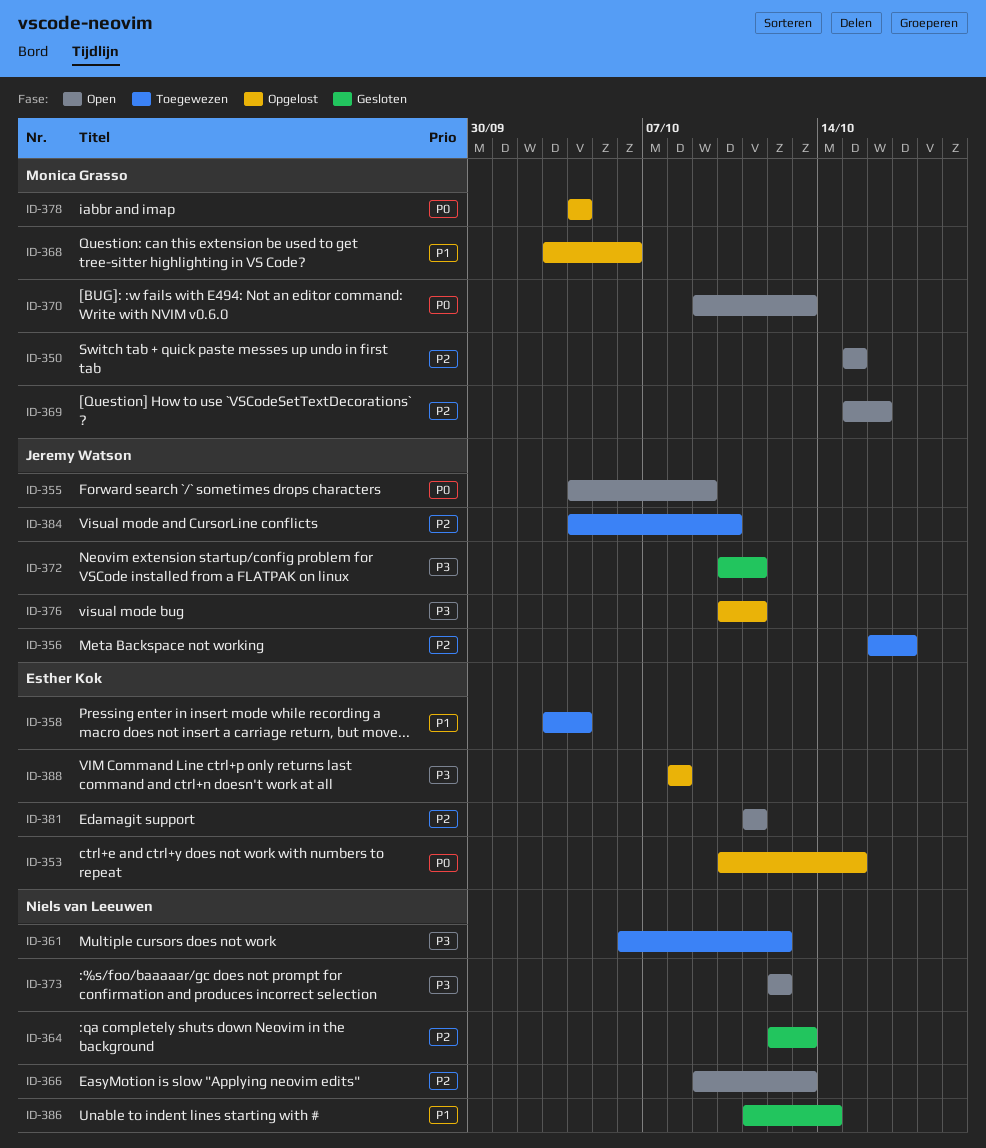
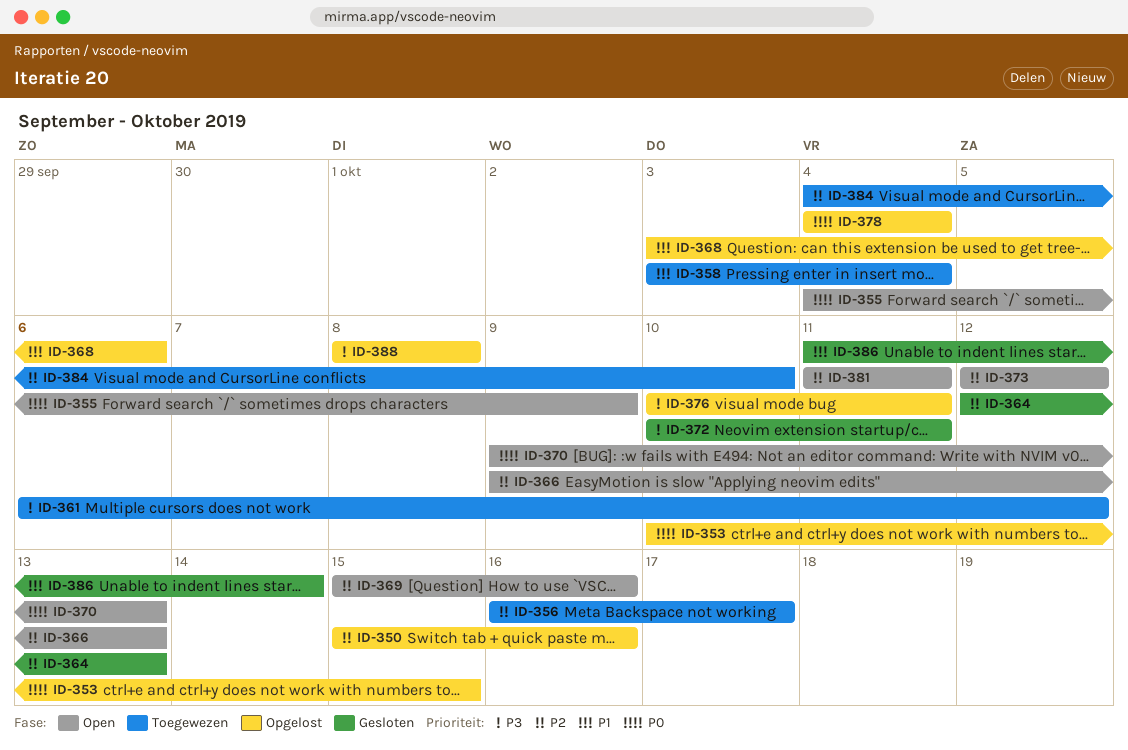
ID-350, status: Open -> Opgelost
ID-350, due: Oct 15 -> Oct 16
ID-373, priority: P3 -> P2

